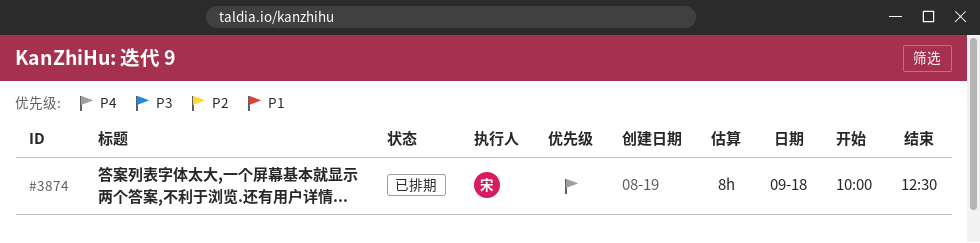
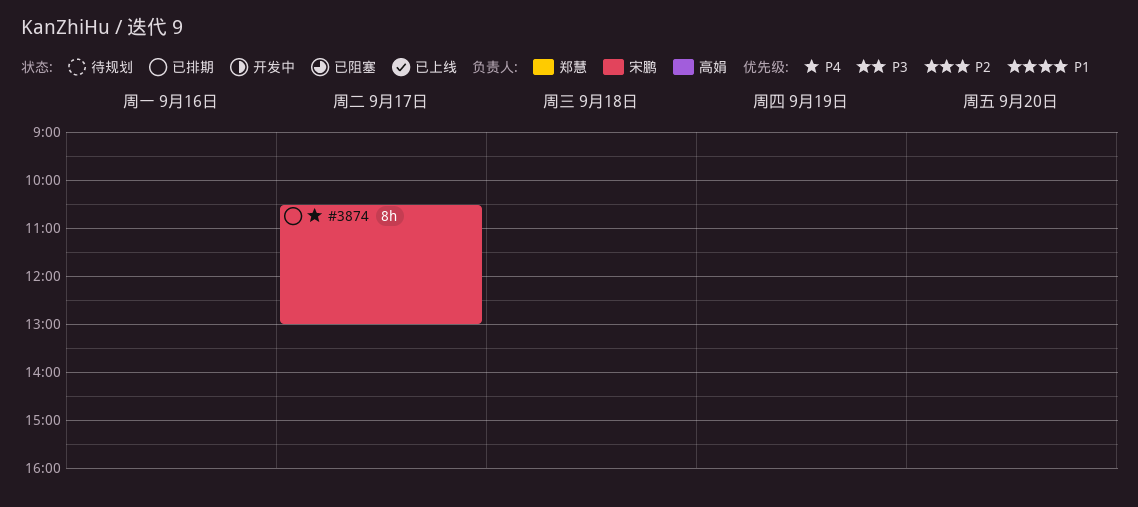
#3874, day: Sep 18 -> Sep 17
#3874, begins: 10:00 -> 10:30
#3874, ends: 12:30 -> 13:00

